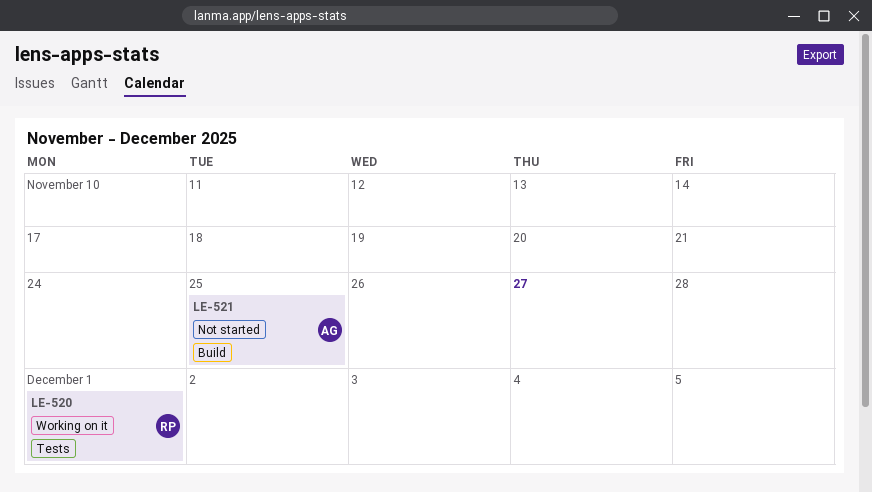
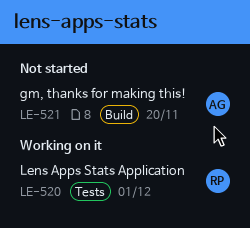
LE-521, due: Nov 25 -> Nov 20

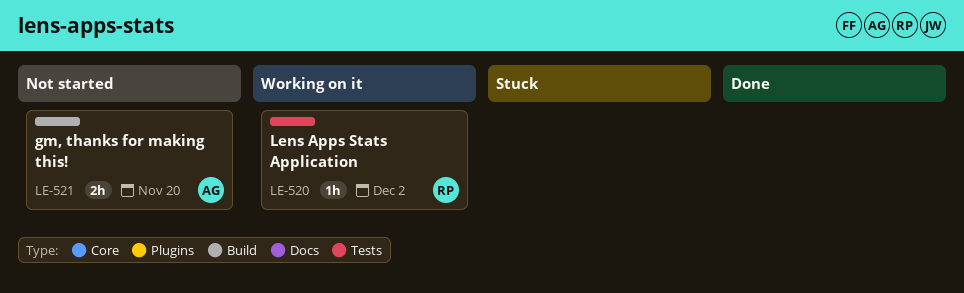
LE-520, due: Dec 1 -> Dec 2

